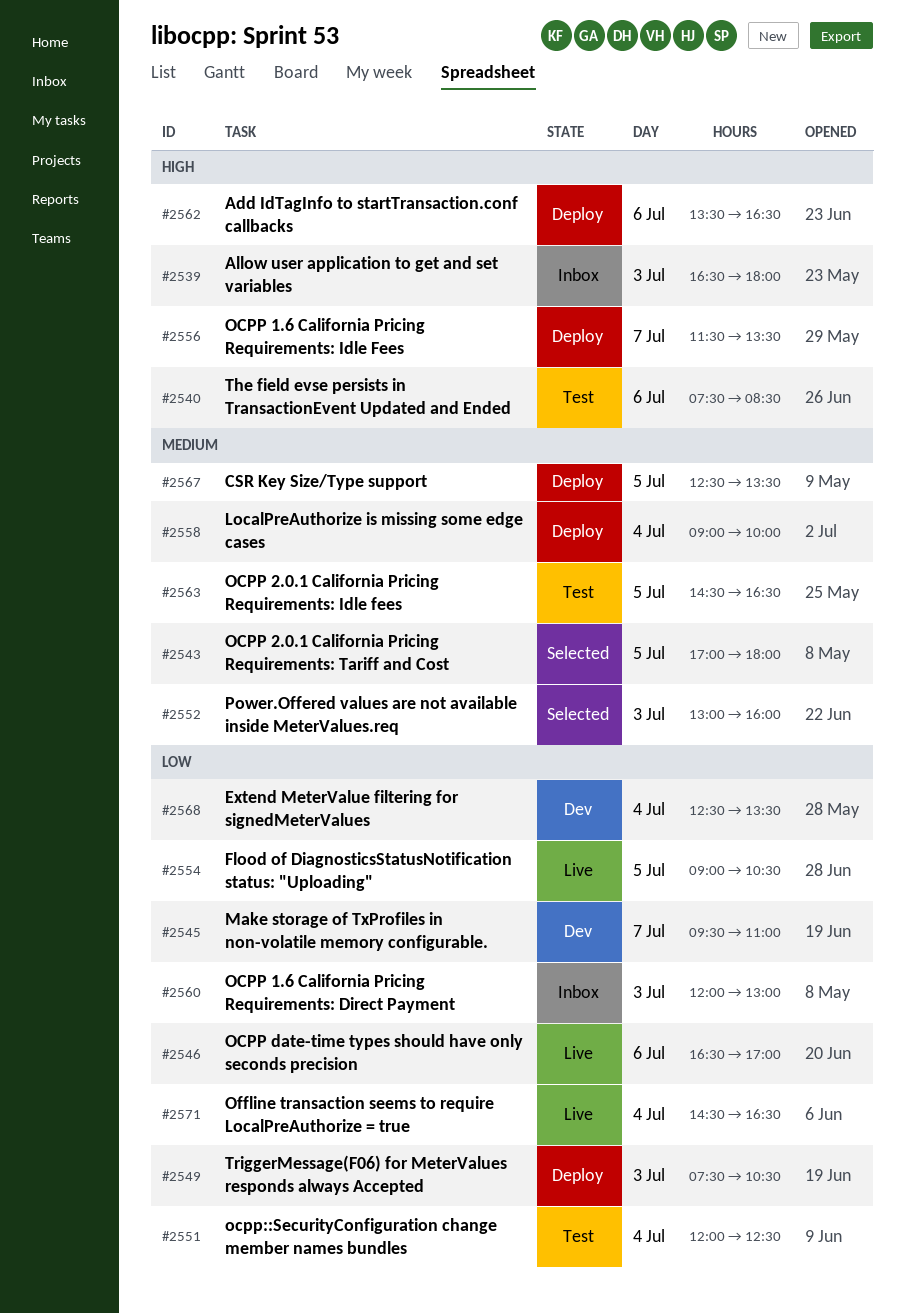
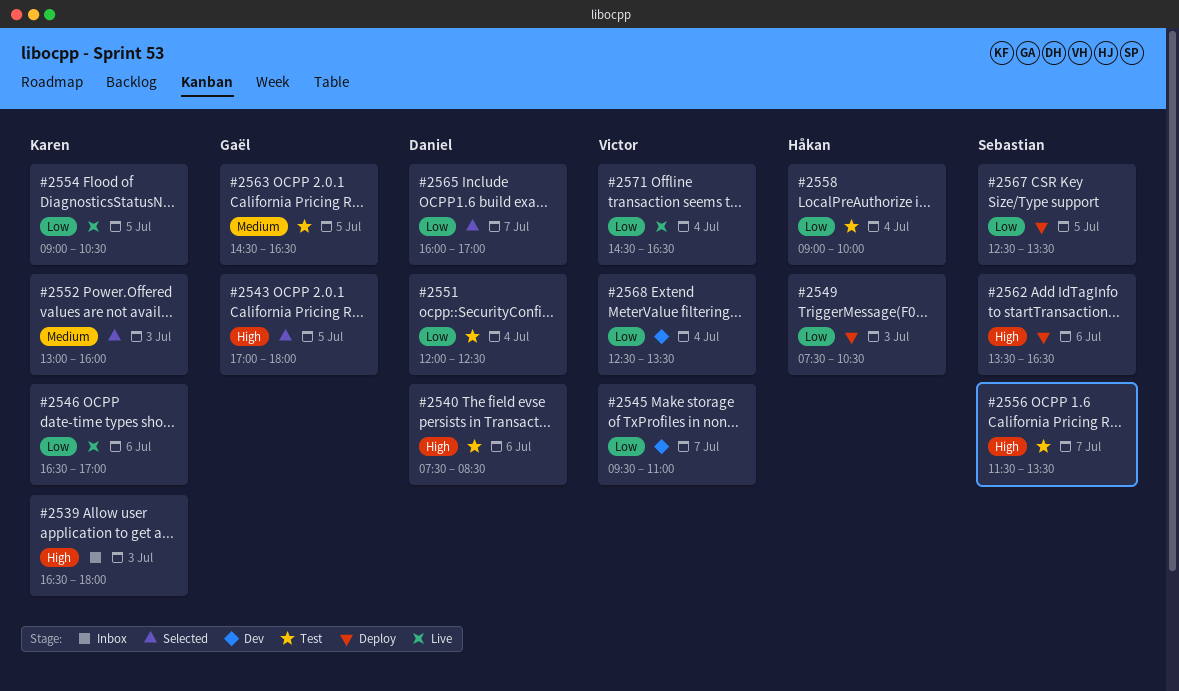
#2543, priority: Medium -> High
#2556, status: Deploy -> Test
#2558, status: Deploy -> Test
#2558, priority: Medium -> Low
#2560: present -> none
#2565: none -> present
#2567, priority: Medium -> Low

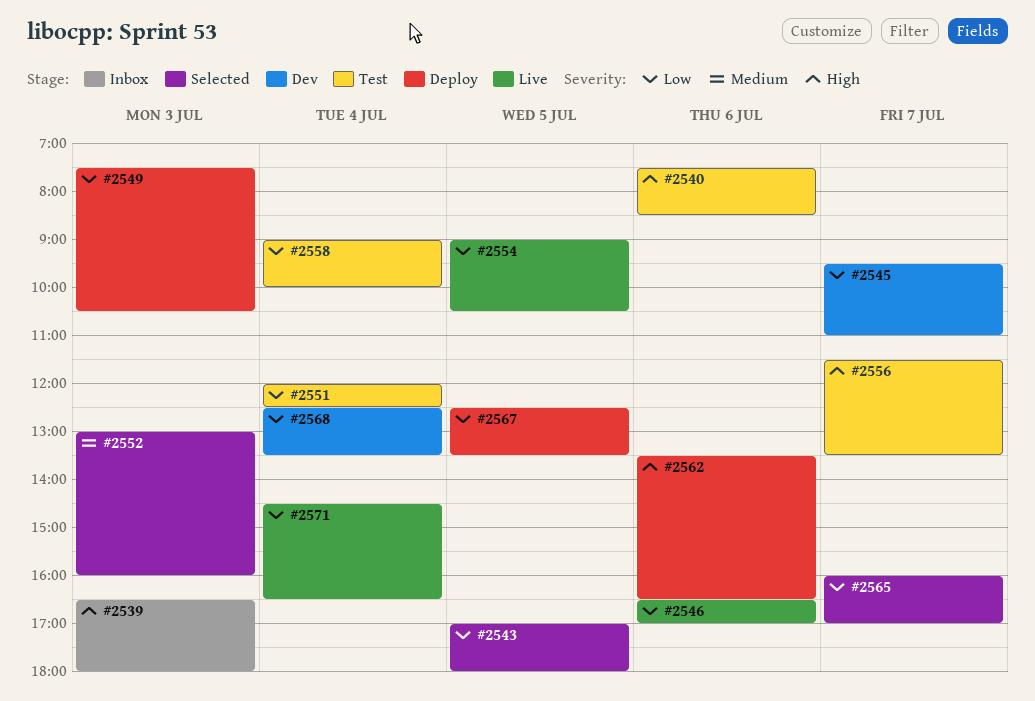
#2543, priority: High -> Low
#2563: present -> none

